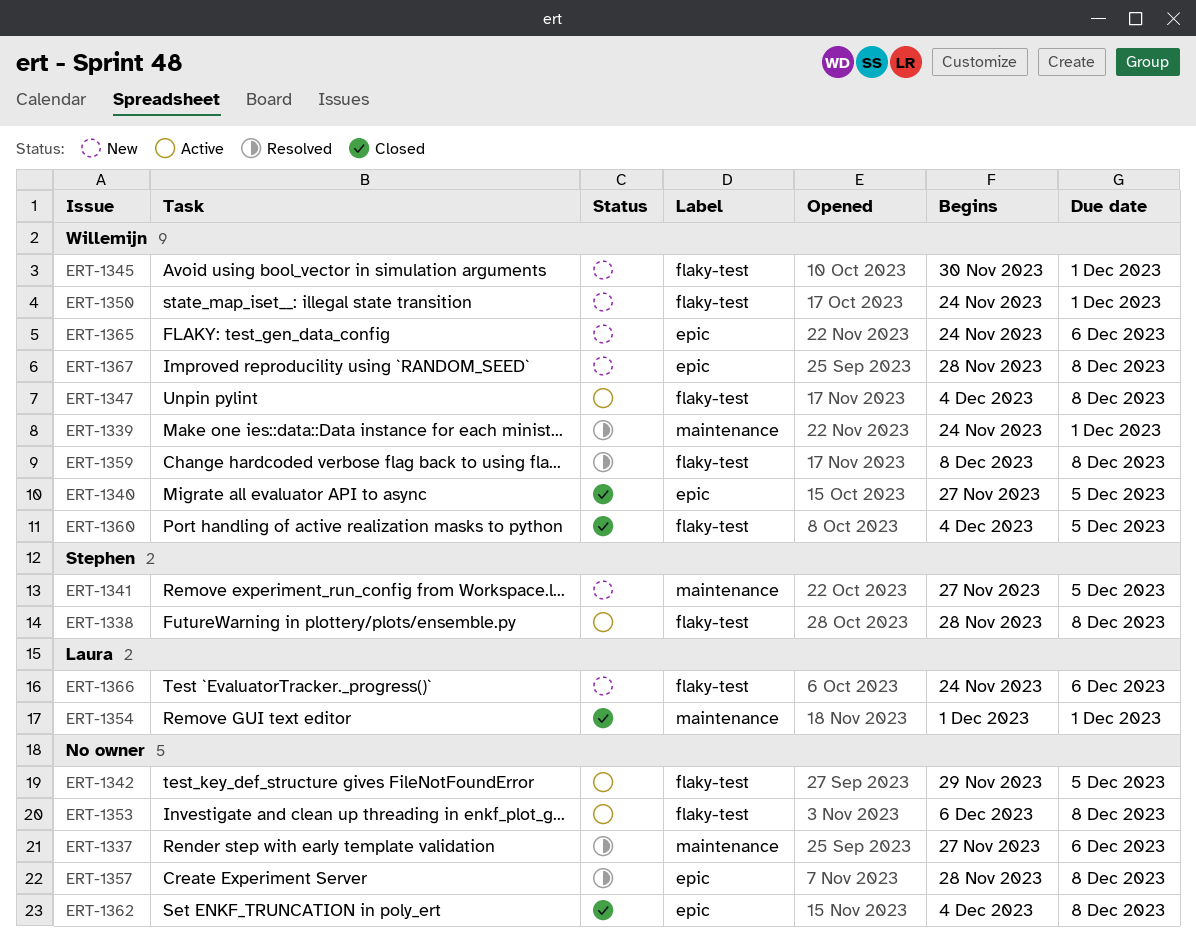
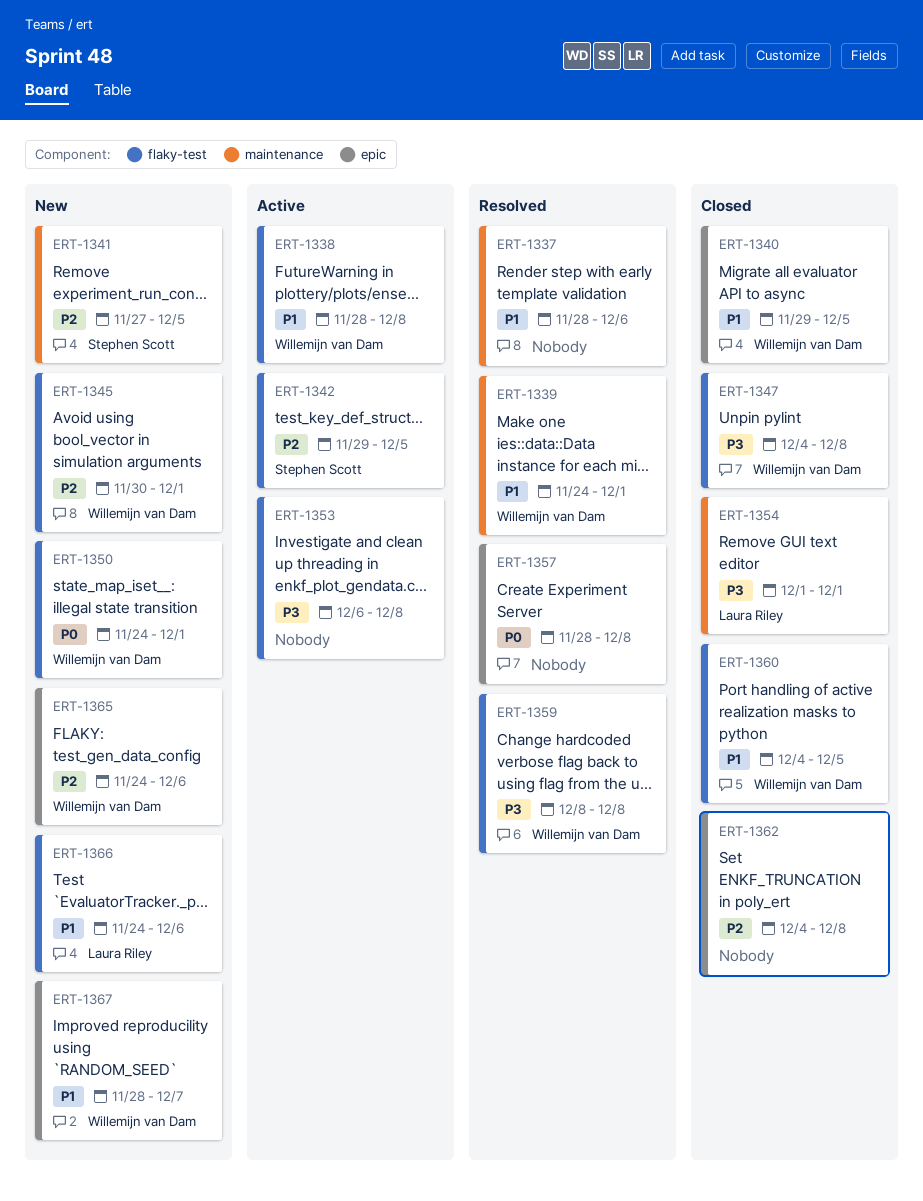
ERT-1337, start: Nov 27 -> Nov 28
ERT-1338, owner: Stephen Scott -> Willemijn van Dam
ERT-1340, start: Nov 27 -> Nov 29
ERT-1342, owner: none -> Stephen Scott
ERT-1347, status: Active -> Closed
ERT-1367, due: Dec 8 -> Dec 7

